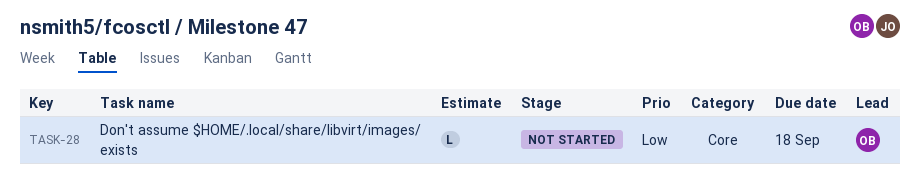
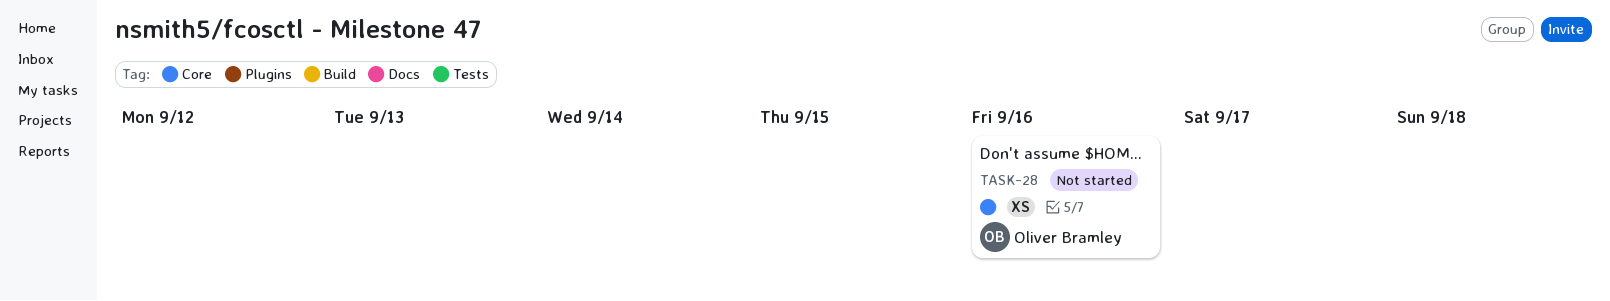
TASK-28, estimate: L -> XS
TASK-28, due: Sep 18 -> Sep 16

